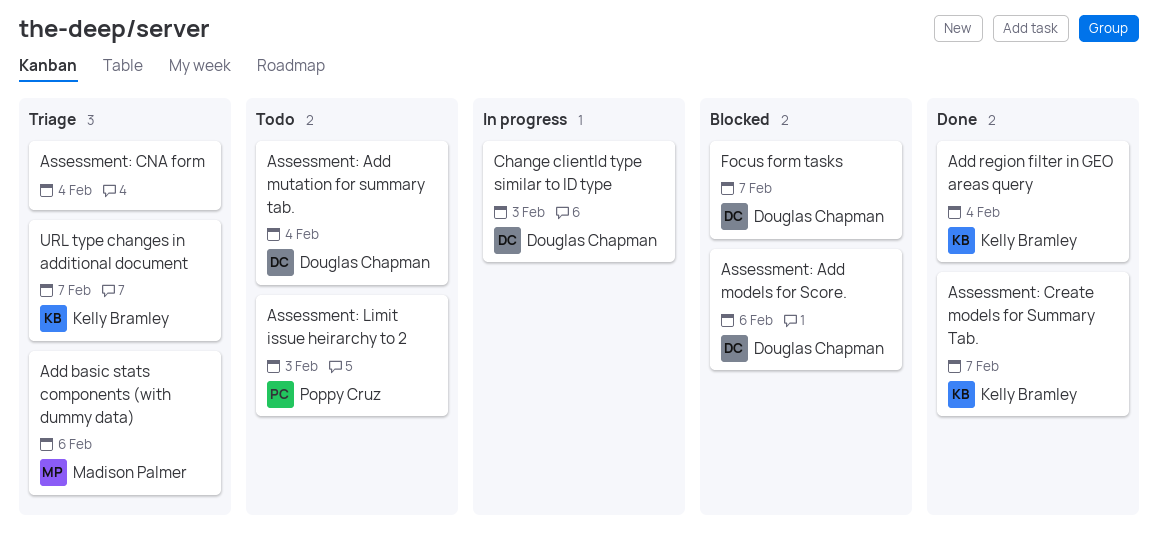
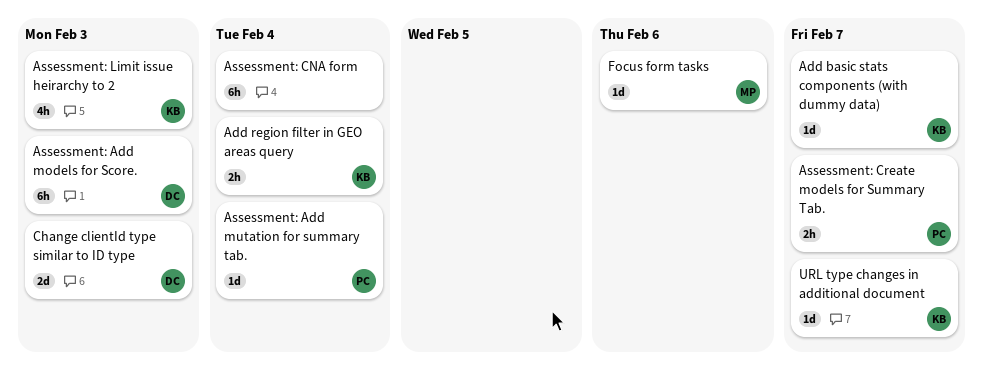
Add basic stats components (with dummy data), owner: Madison Palmer -> Kelly Bramley
Add basic stats components (with dummy data), due: Feb 6 -> Feb 7
Assessment: Add models for Score., due: Feb 6 -> Feb 3
Assessment: Add mutation for summary tab., owner: Douglas Chapman -> Poppy Cruz
Assessment: Create models for Summary Tab., owner: Kelly Bramley -> Poppy Cruz
Assessment: Limit issue heirarchy to 2, owner: Poppy Cruz -> Kelly Bramley
Focus form tasks, owner: Douglas Chapman -> Madison Palmer
Focus form tasks, due: Feb 7 -> Feb 6

